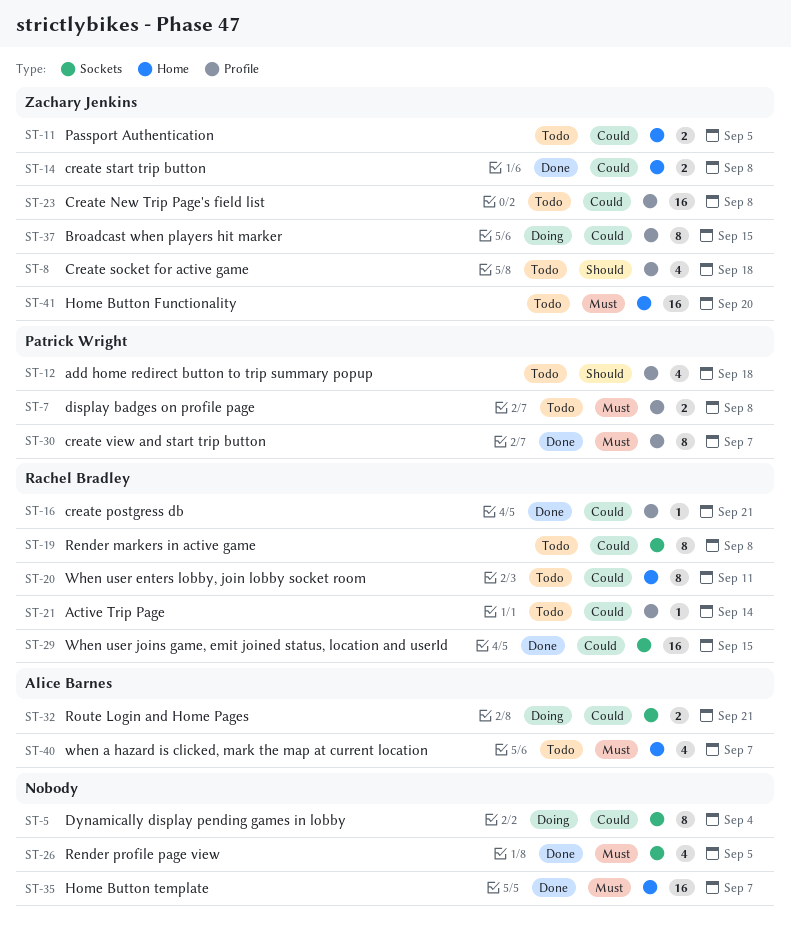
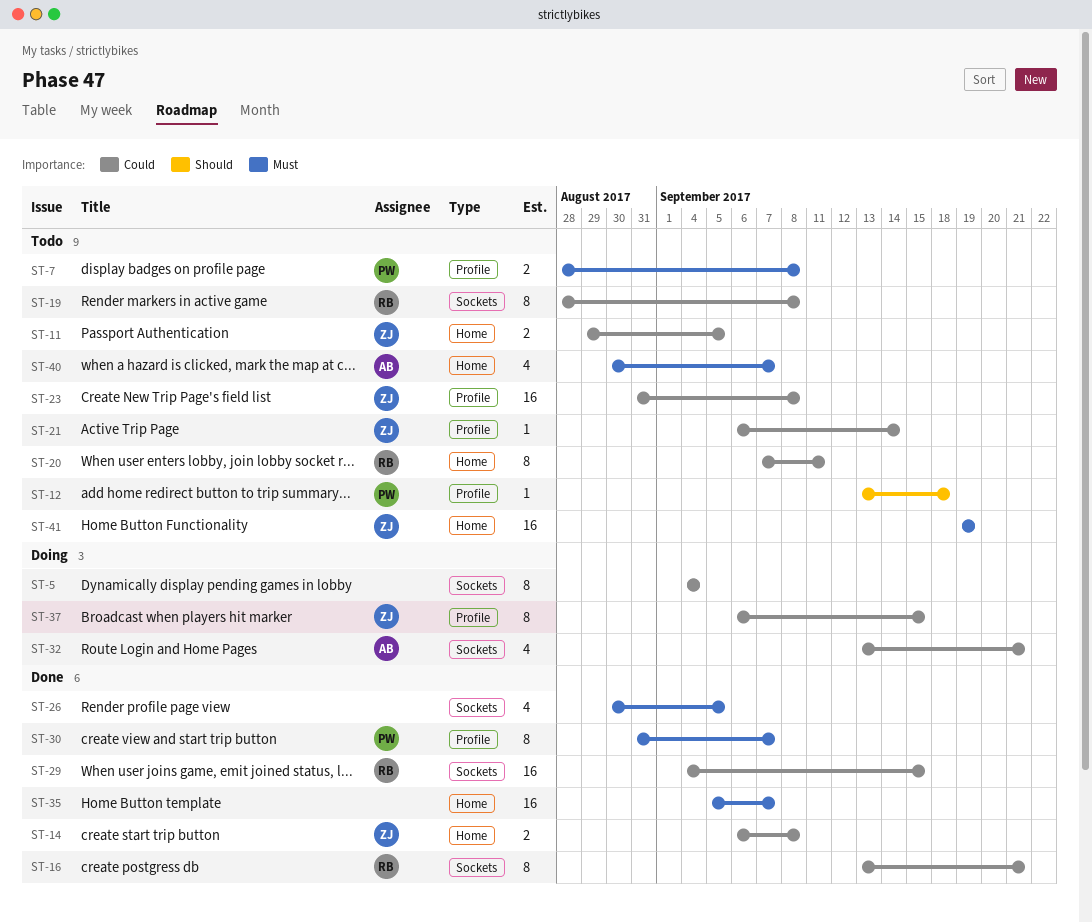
ST-8: present -> none
ST-12, estimate: 4 -> 1
ST-16, label: Profile -> Sockets
ST-16, estimate: 1 -> 8
ST-21, owner: Rachel Bradley -> Zachary Jenkins
ST-32, estimate: 2 -> 4
ST-41, due: Sep 20 -> Sep 19

